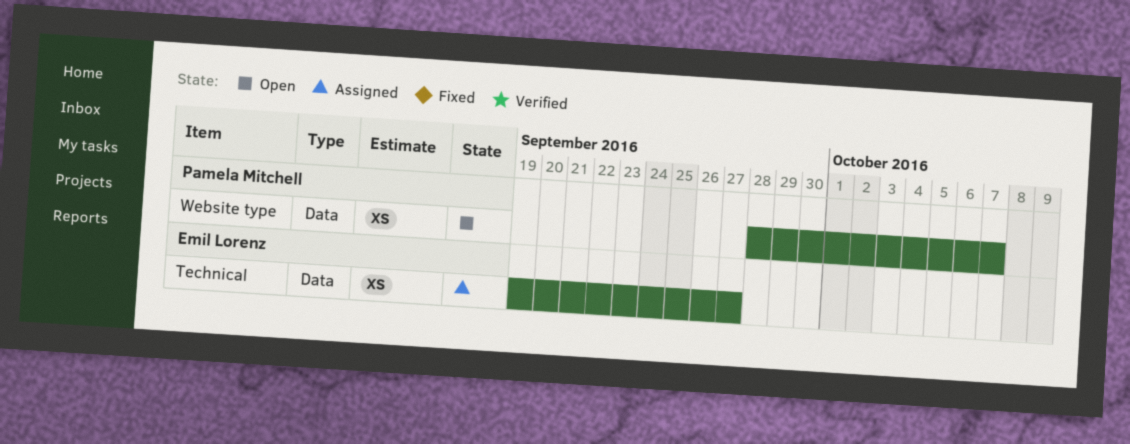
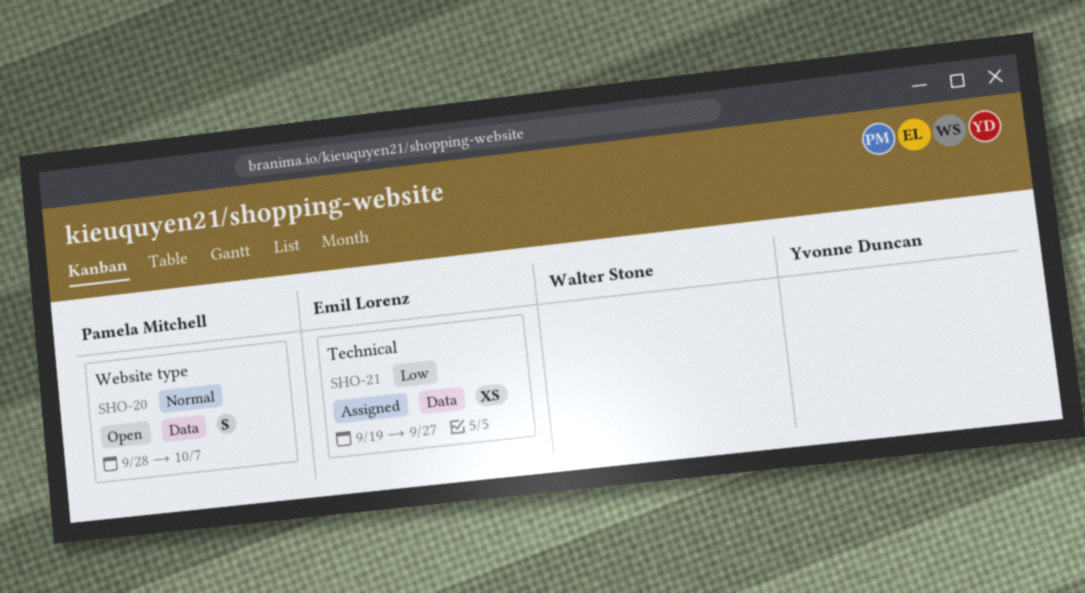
Website type, estimate: XS -> S

